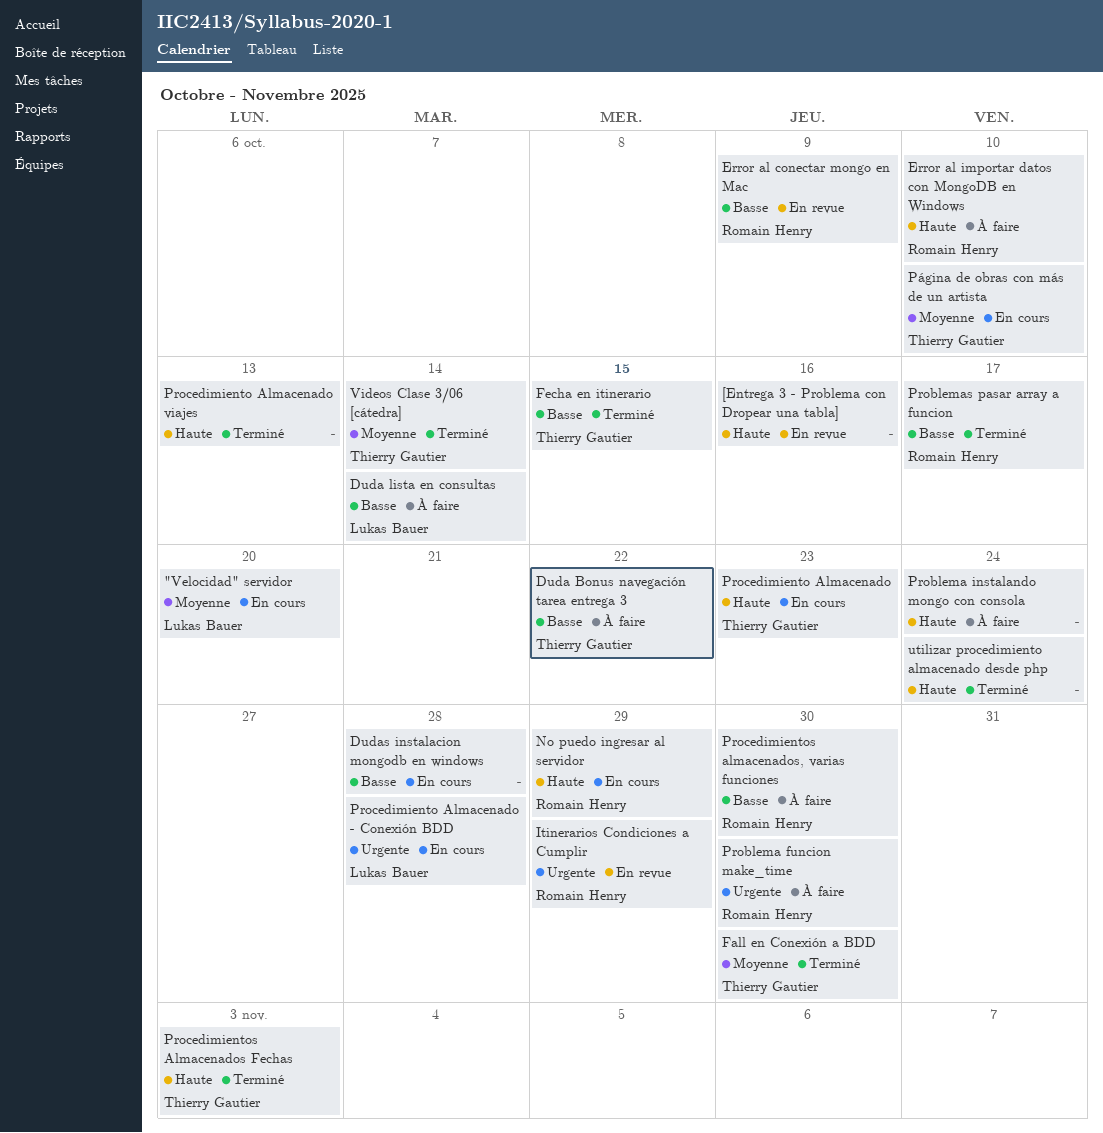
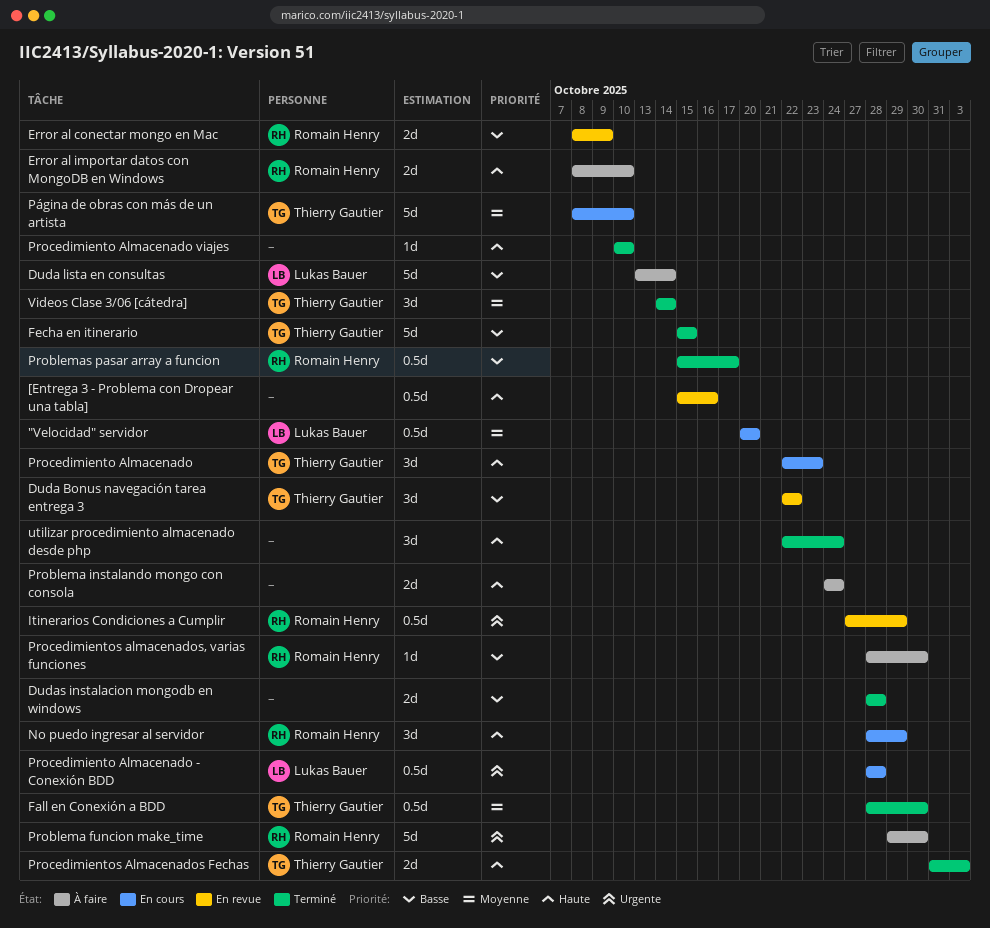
Duda Bonus navegación tarea entrega 3, status: À faire -> En revue
Dudas instalacion mongodb en windows, status: En cours -> Terminé
Procedimiento Almacenado viajes, due: Oct 13 -> Oct 10

